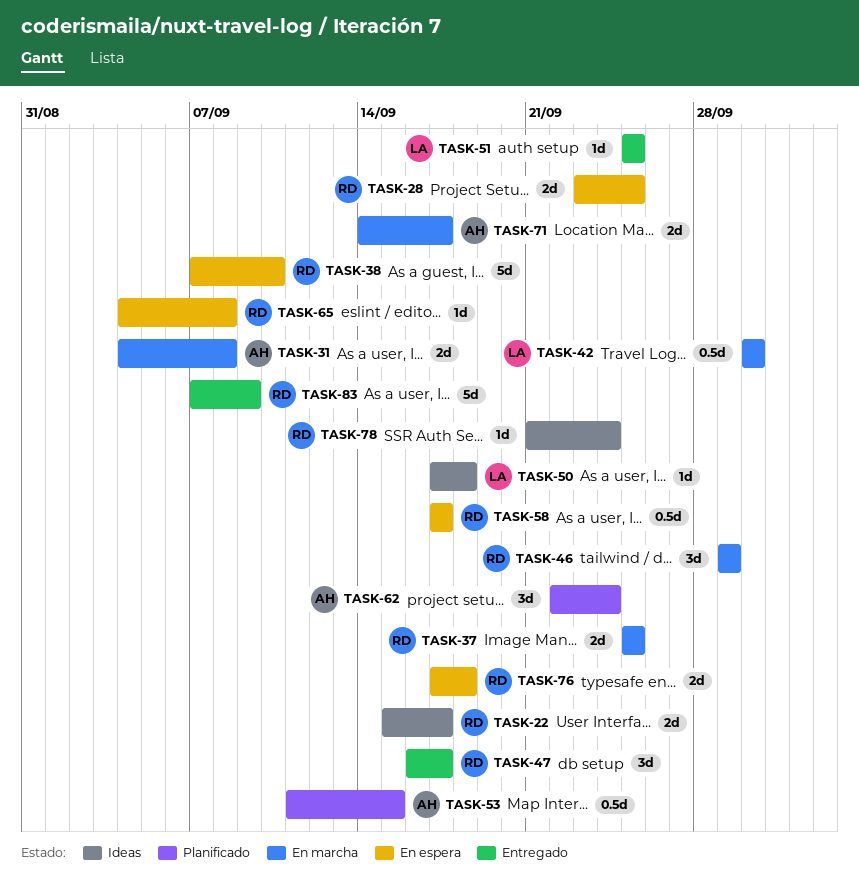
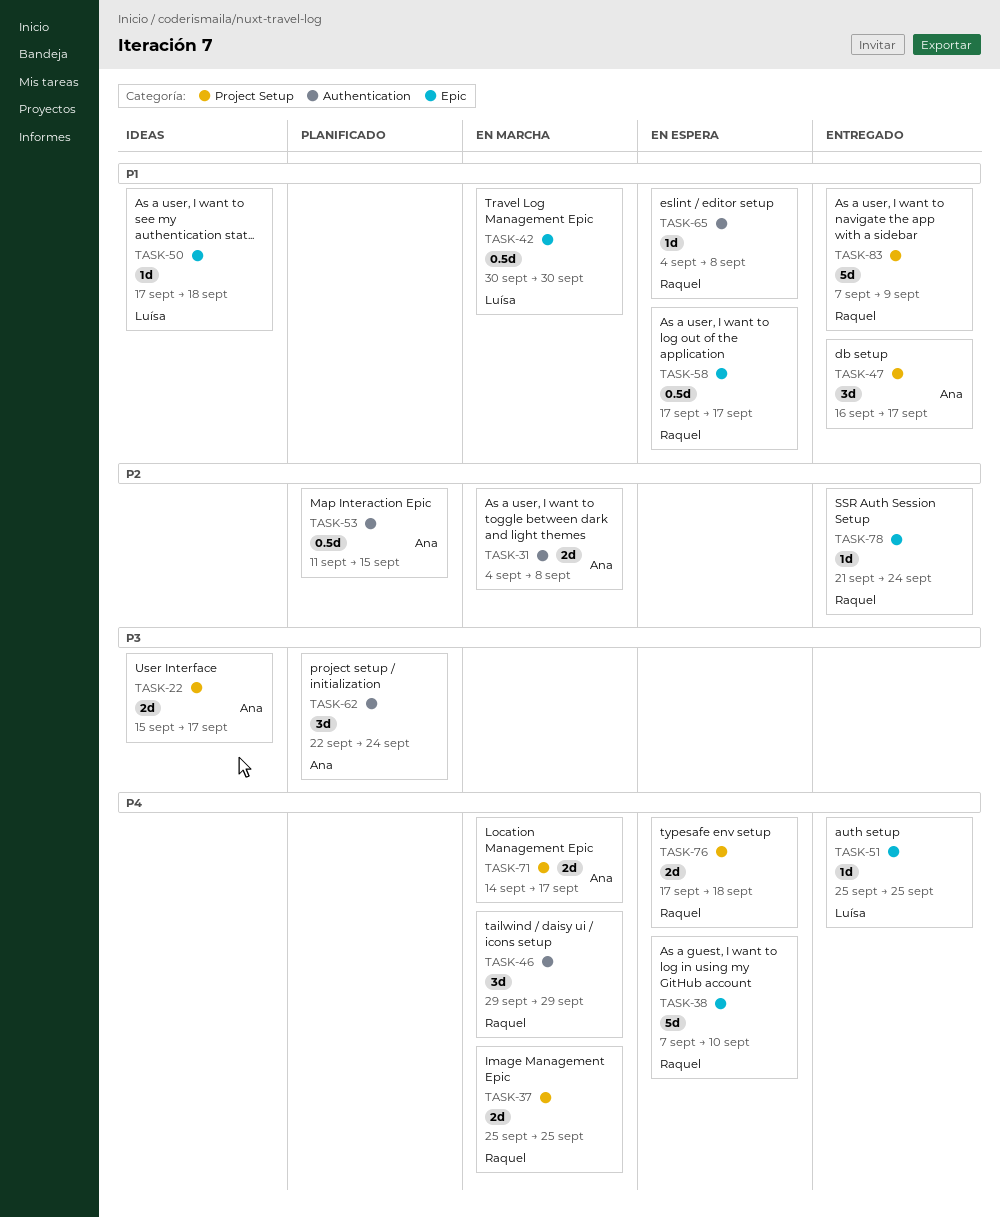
TASK-22, owner: Raquel -> Ana
TASK-28: present -> none
TASK-47, owner: Raquel -> Ana
TASK-78, status: Ideas -> Entregado

